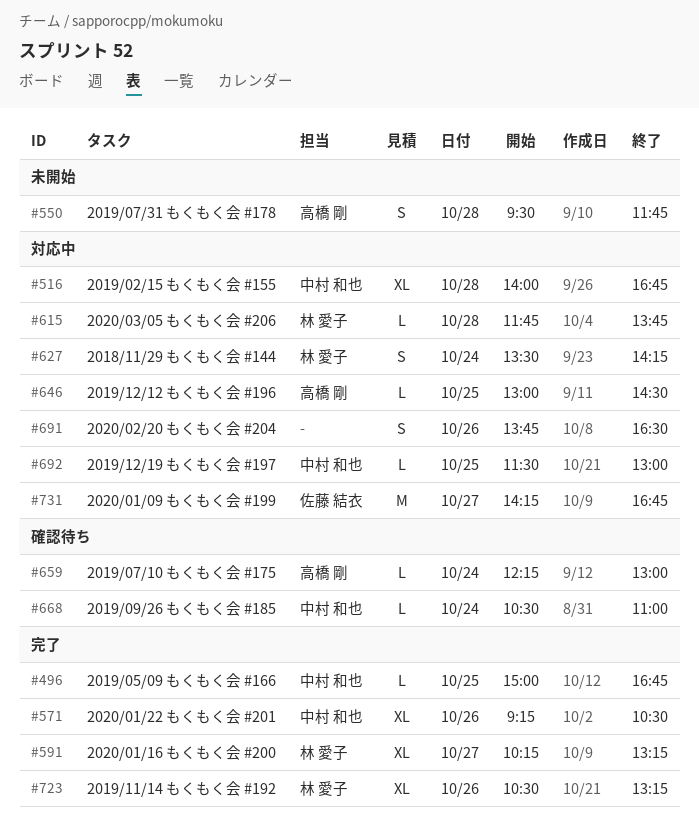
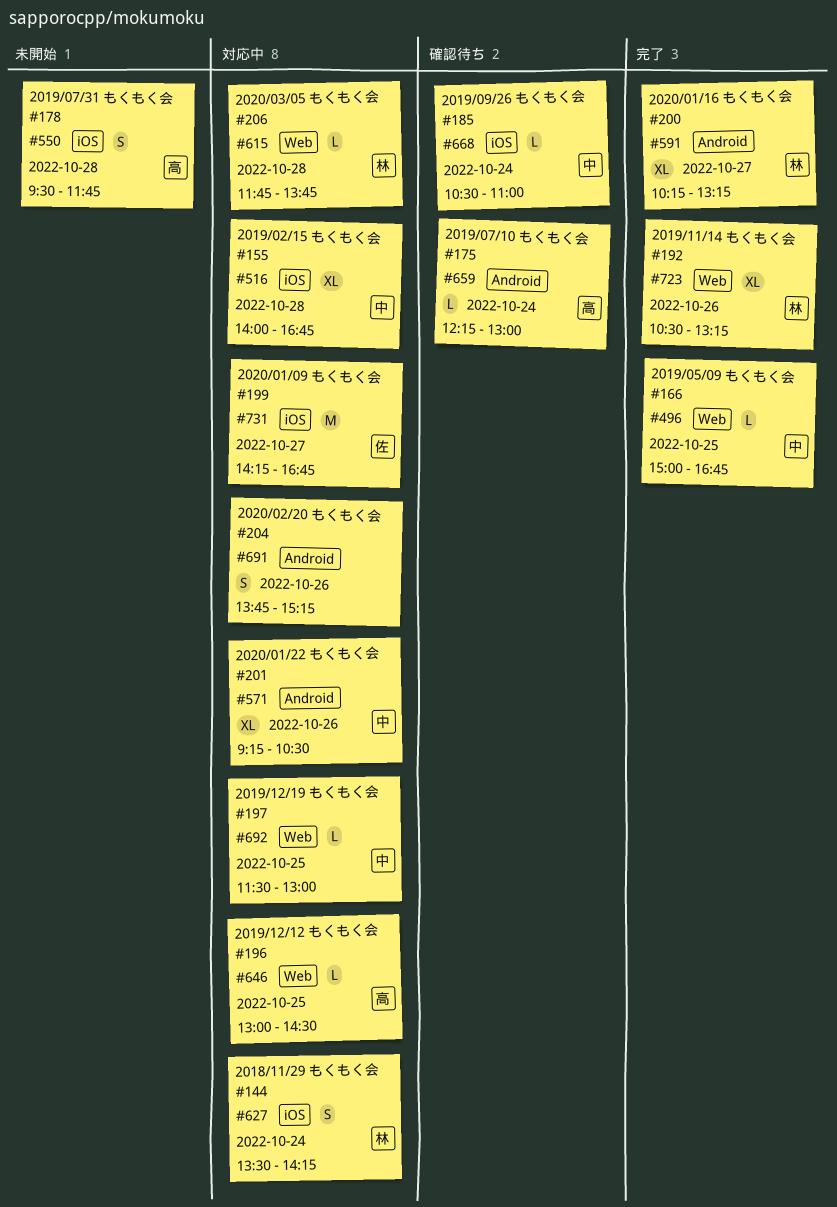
#571, status: 完了 -> 対応中
#691, ends: 16:30 -> 15:15

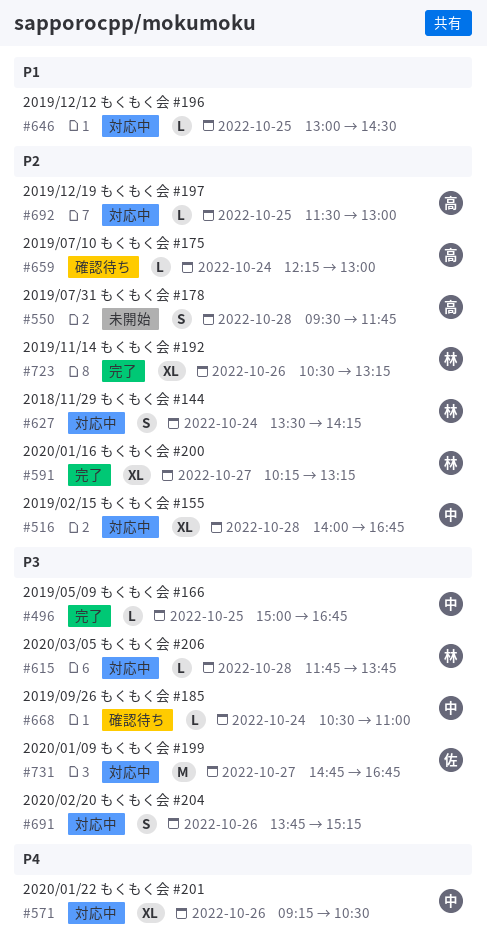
#646, owner: 高 -> none
#692, owner: 中 -> 高
#731, begins: 14:15 -> 14:45

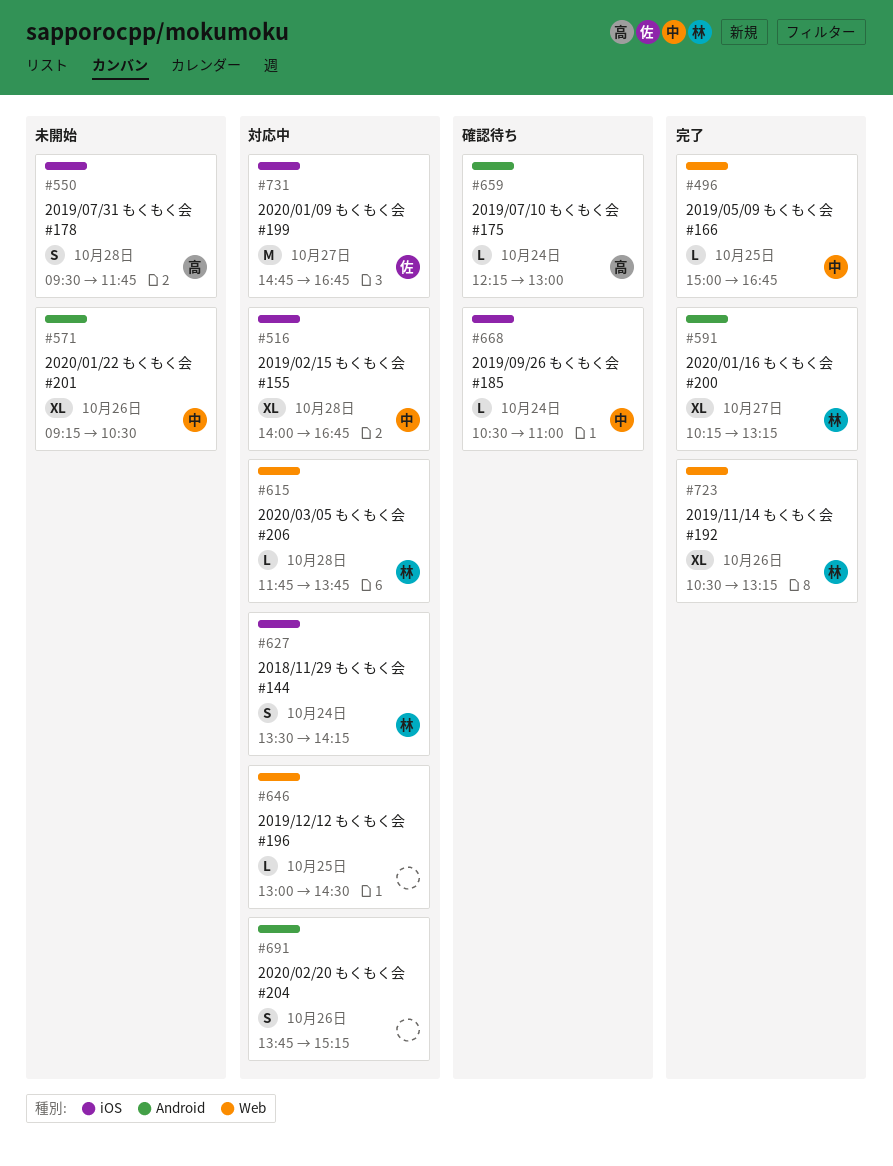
#571, status: 対応中 -> 未開始
#692: present -> none

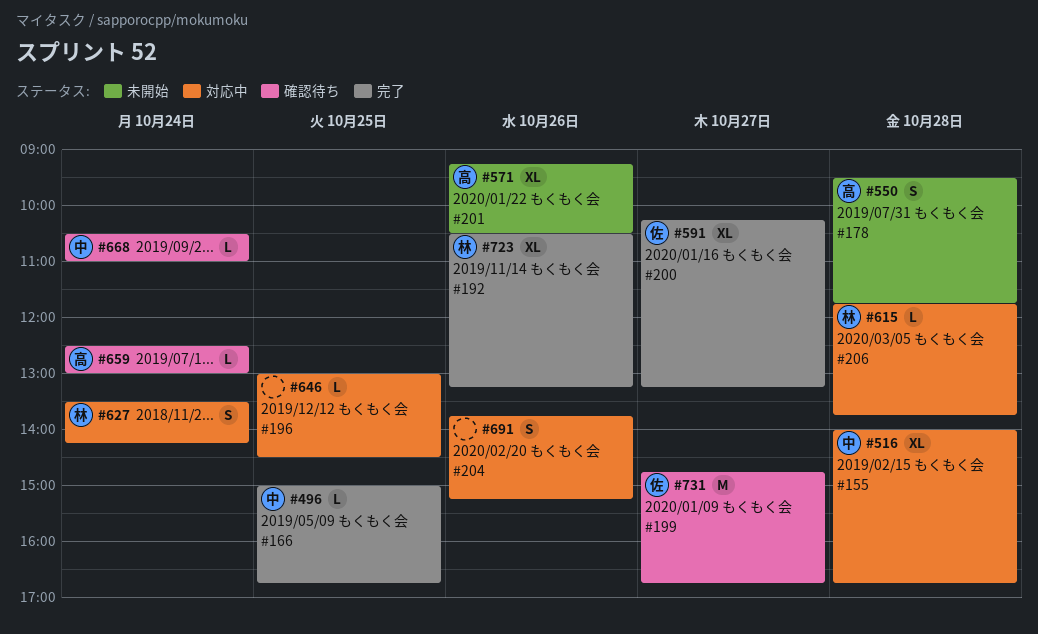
#571, owner: 中 -> 高
#591, owner: 林 -> 佐
#659, begins: 12:15 -> 12:30
#731, status: 対応中 -> 確認待ち

